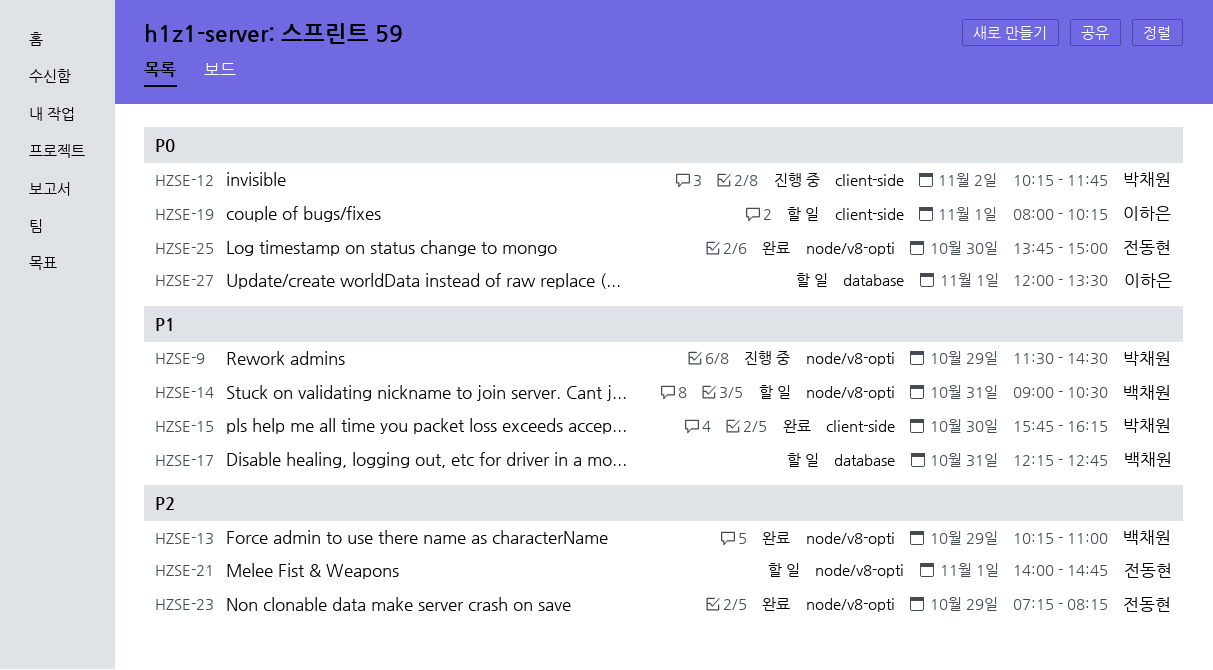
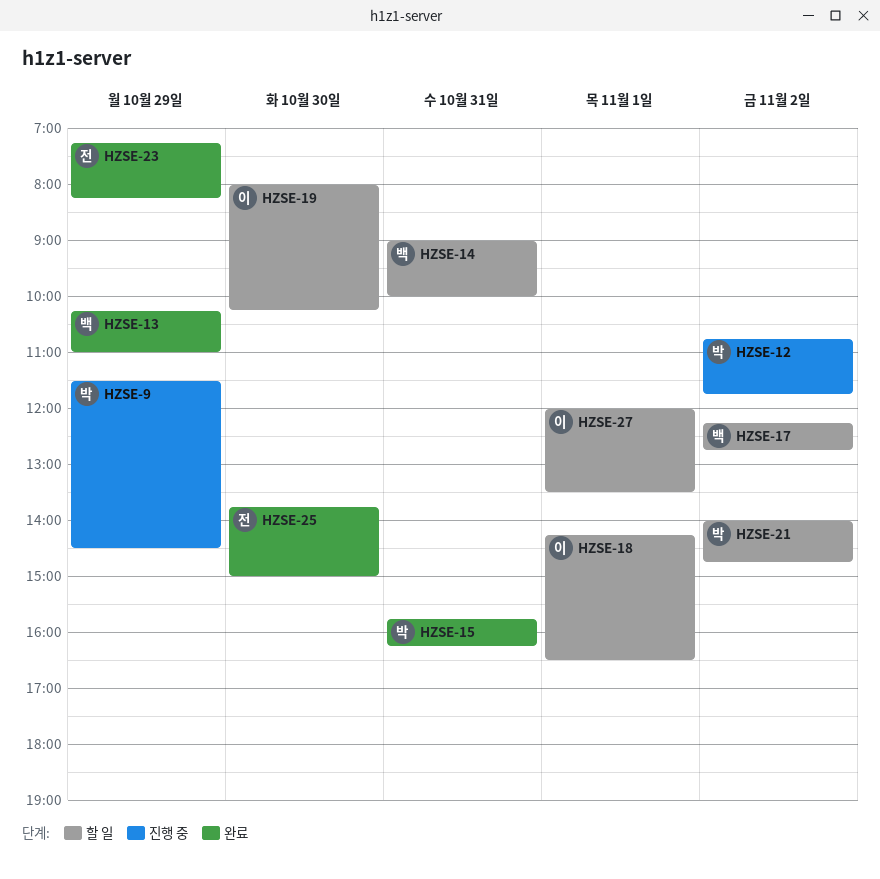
HZSE-12, begins: 10:15 -> 10:45
HZSE-14, ends: 10:30 -> 10:00
HZSE-15, day: Oct 30 -> Oct 31
HZSE-17, day: Oct 31 -> Nov 2
HZSE-18: none -> present
HZSE-19, day: Nov 1 -> Oct 30
HZSE-21, owner: 전동현 -> 박채원
HZSE-21, day: Nov 1 -> Nov 2

